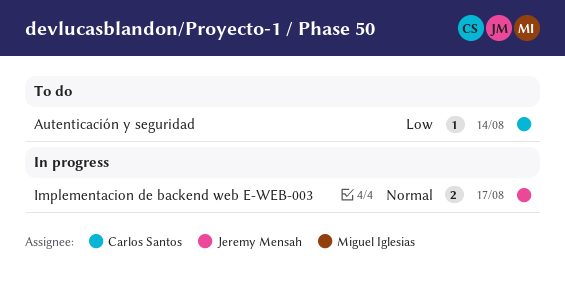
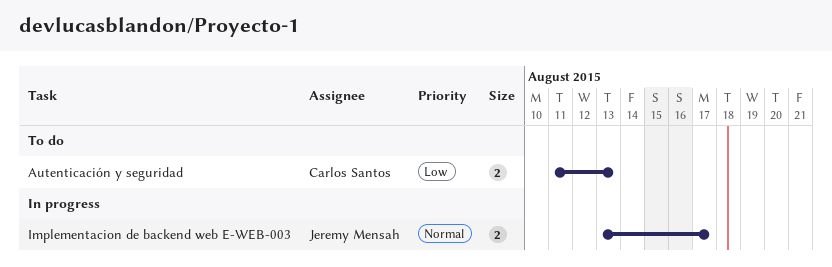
Autenticación y seguridad, estimate: 1 -> 2
Autenticación y seguridad, due: Aug 14 -> Aug 13

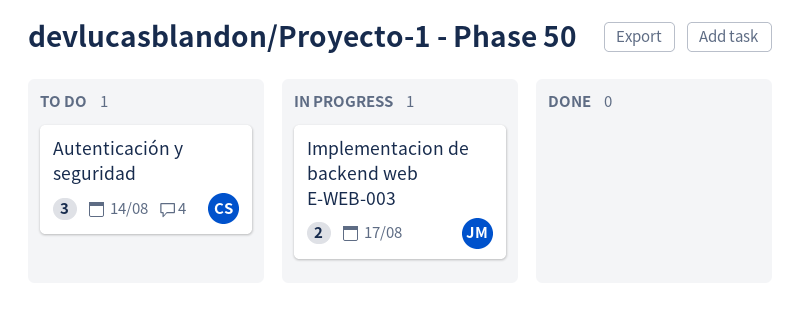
Autenticación y seguridad, estimate: 2 -> 3
Autenticación y seguridad, due: Aug 13 -> Aug 14

